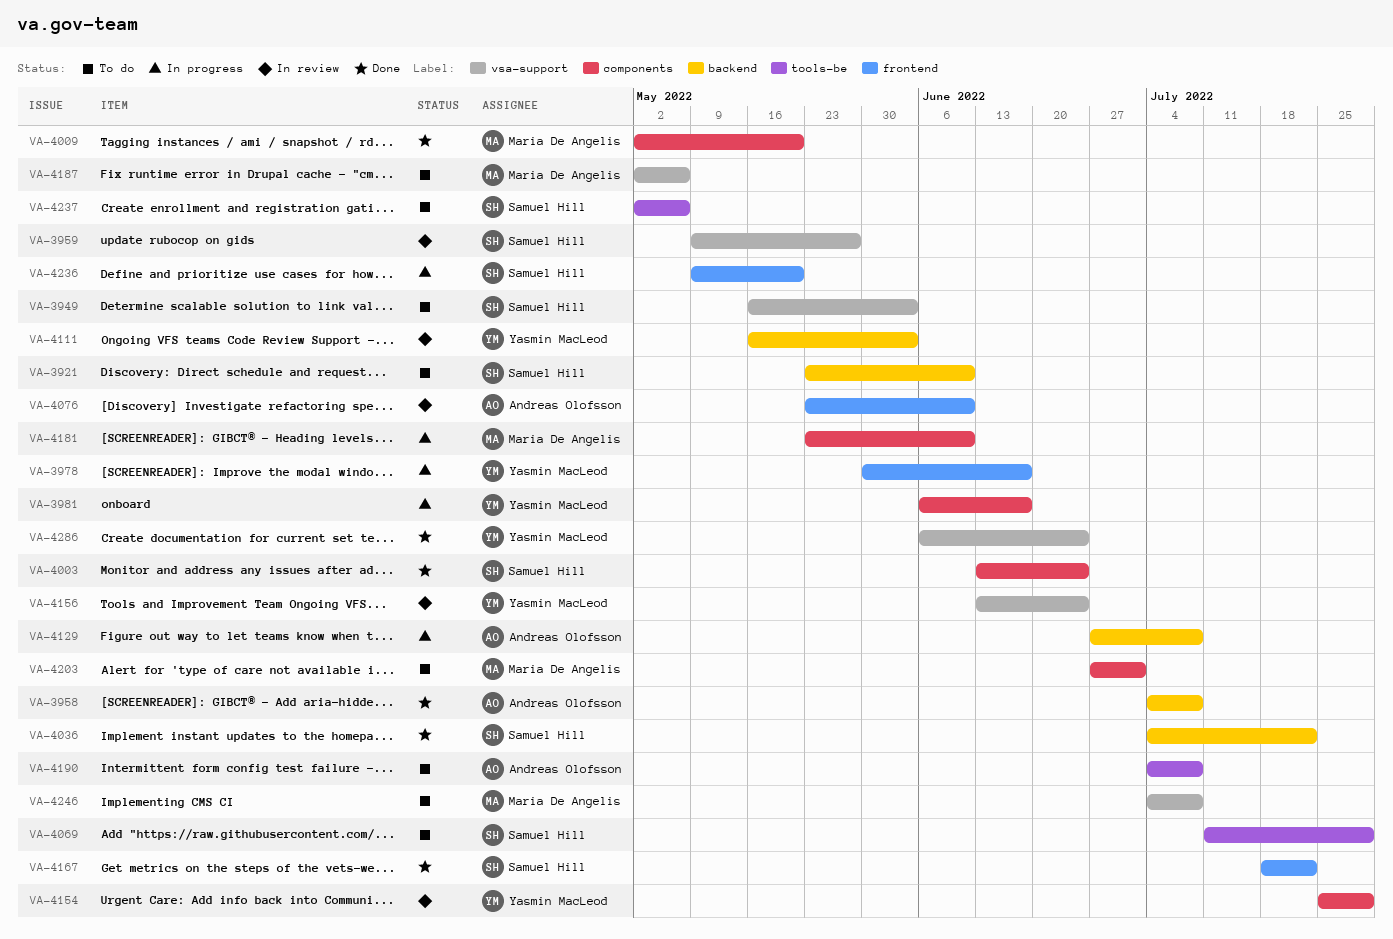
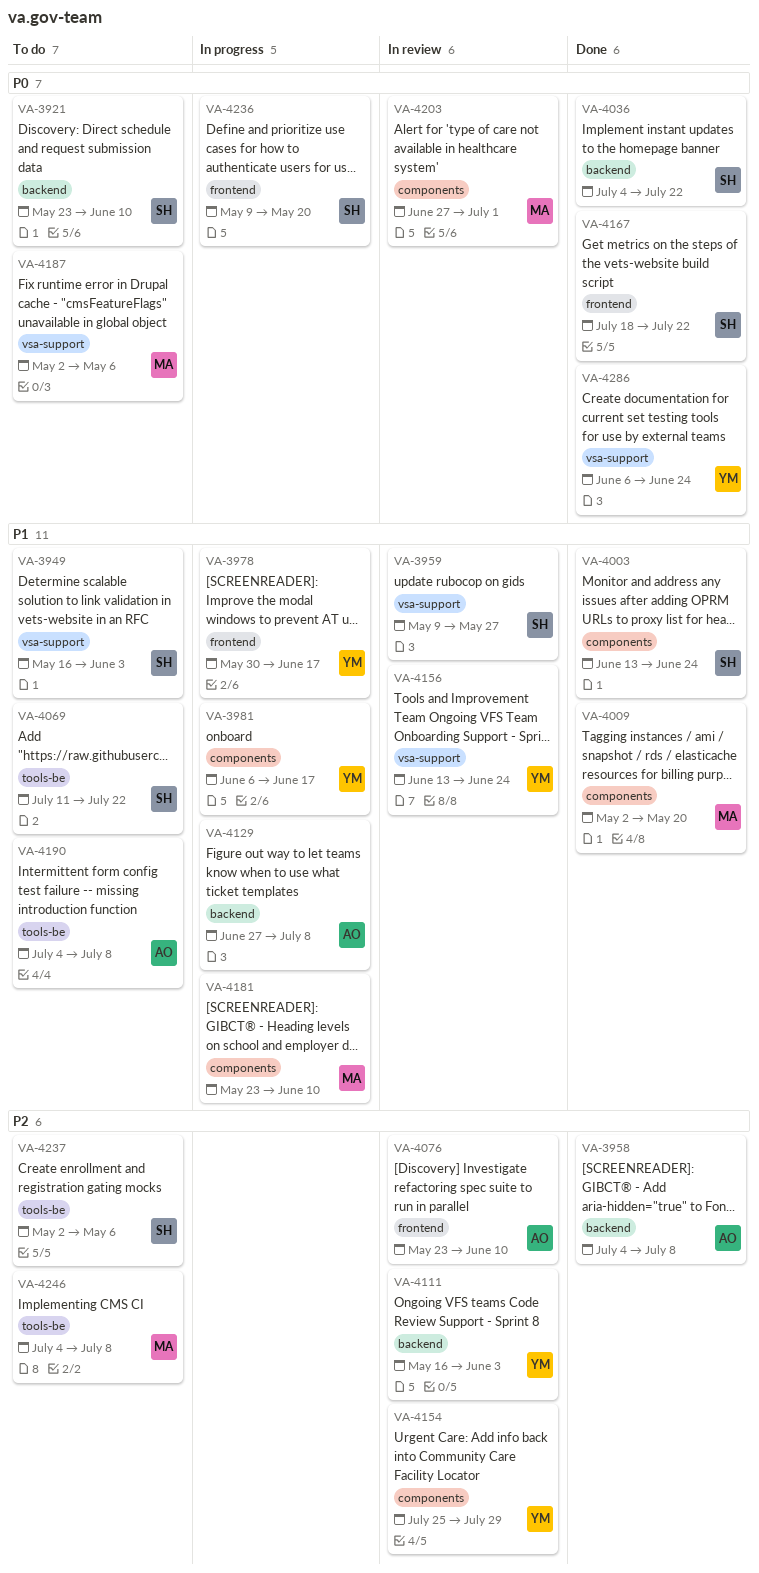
VA-4069, due: Jul 29 -> Jul 22
VA-4203, status: To do -> In review
VA-4246, label: vsa-support -> tools-be

